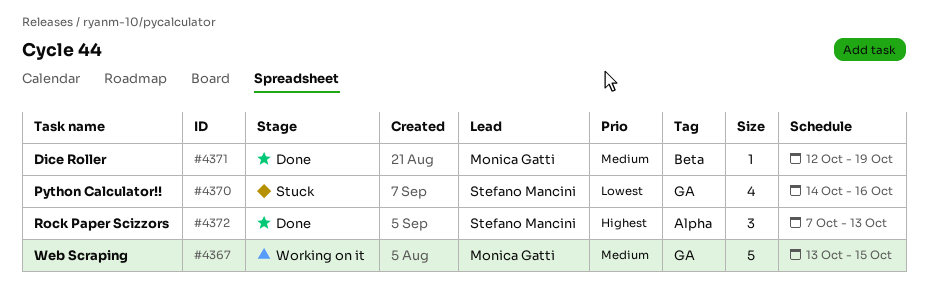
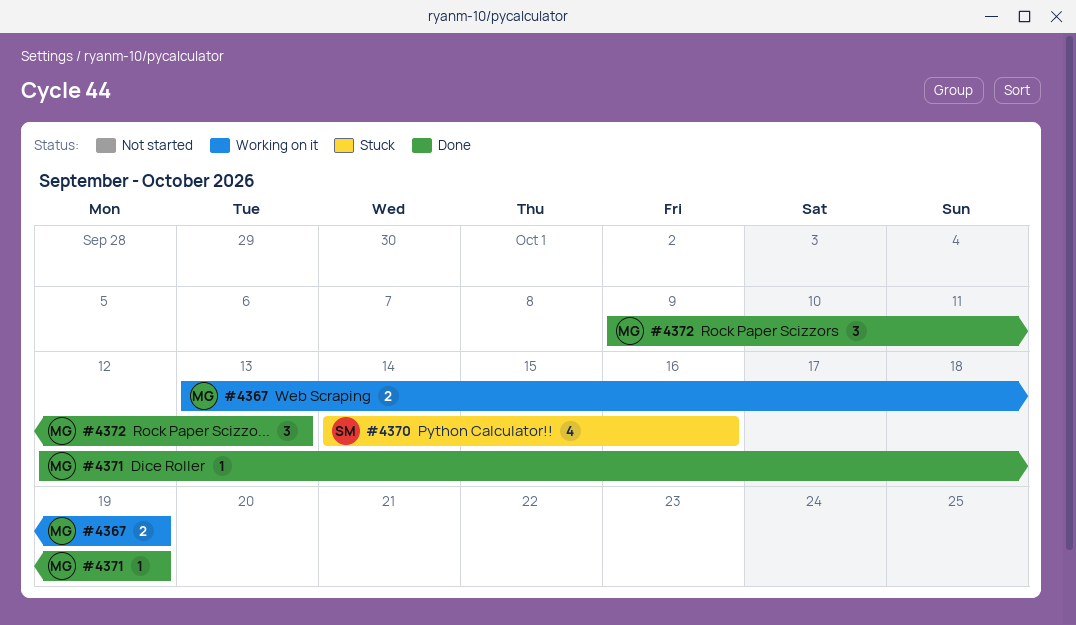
#4367, estimate: 5 -> 2
#4367, due: Oct 15 -> Oct 19
#4372, owner: Stefano Mancini -> Monica Gatti
#4372, start: Oct 7 -> Oct 9

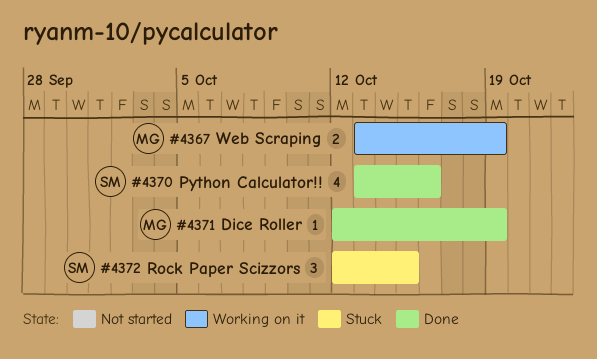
#4370, status: Stuck -> Done
#4370, start: Oct 14 -> Oct 13
#4372, status: Done -> Stuck
#4372, owner: MG -> SM
#4372, start: Oct 9 -> Oct 12
#4372, due: Oct 13 -> Oct 15

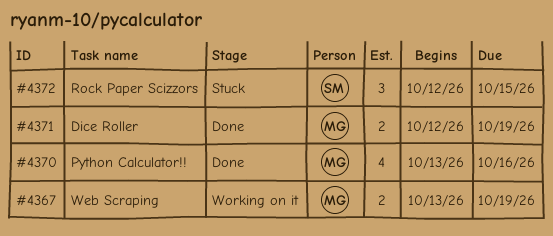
#4370, owner: SM -> MG
#4371, estimate: 1 -> 2

